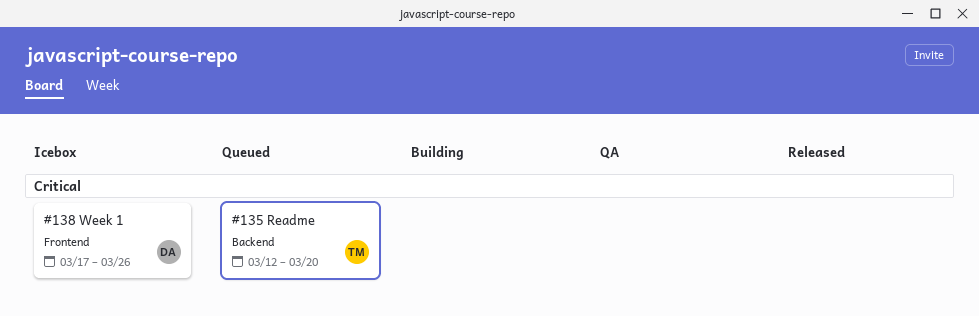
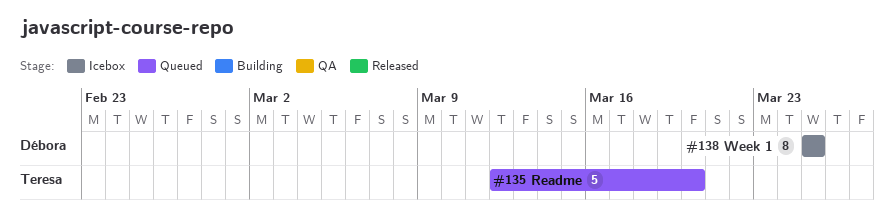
#138, start: Mar 17 -> Mar 25
#138, due: Mar 26 -> Mar 25

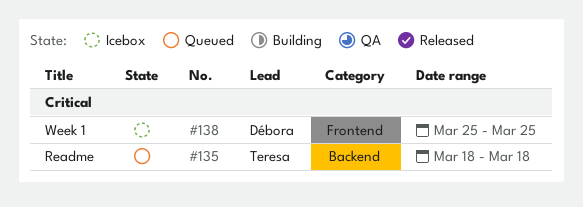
#135, start: Mar 12 -> Mar 18
#135, due: Mar 20 -> Mar 18

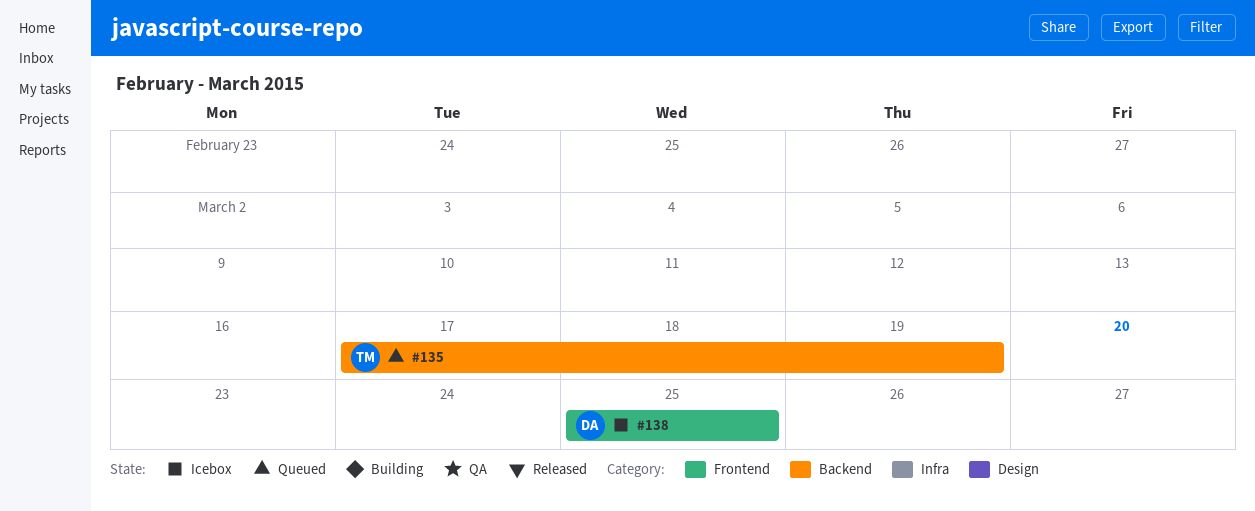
#135, start: Mar 18 -> Mar 17
#135, due: Mar 18 -> Mar 19

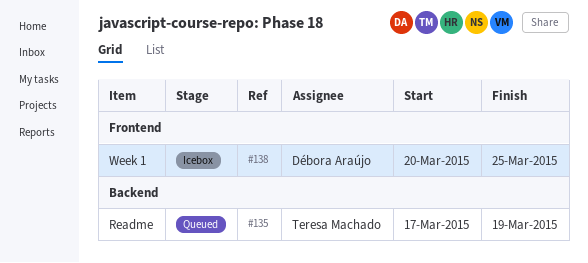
#138, start: Mar 25 -> Mar 20

